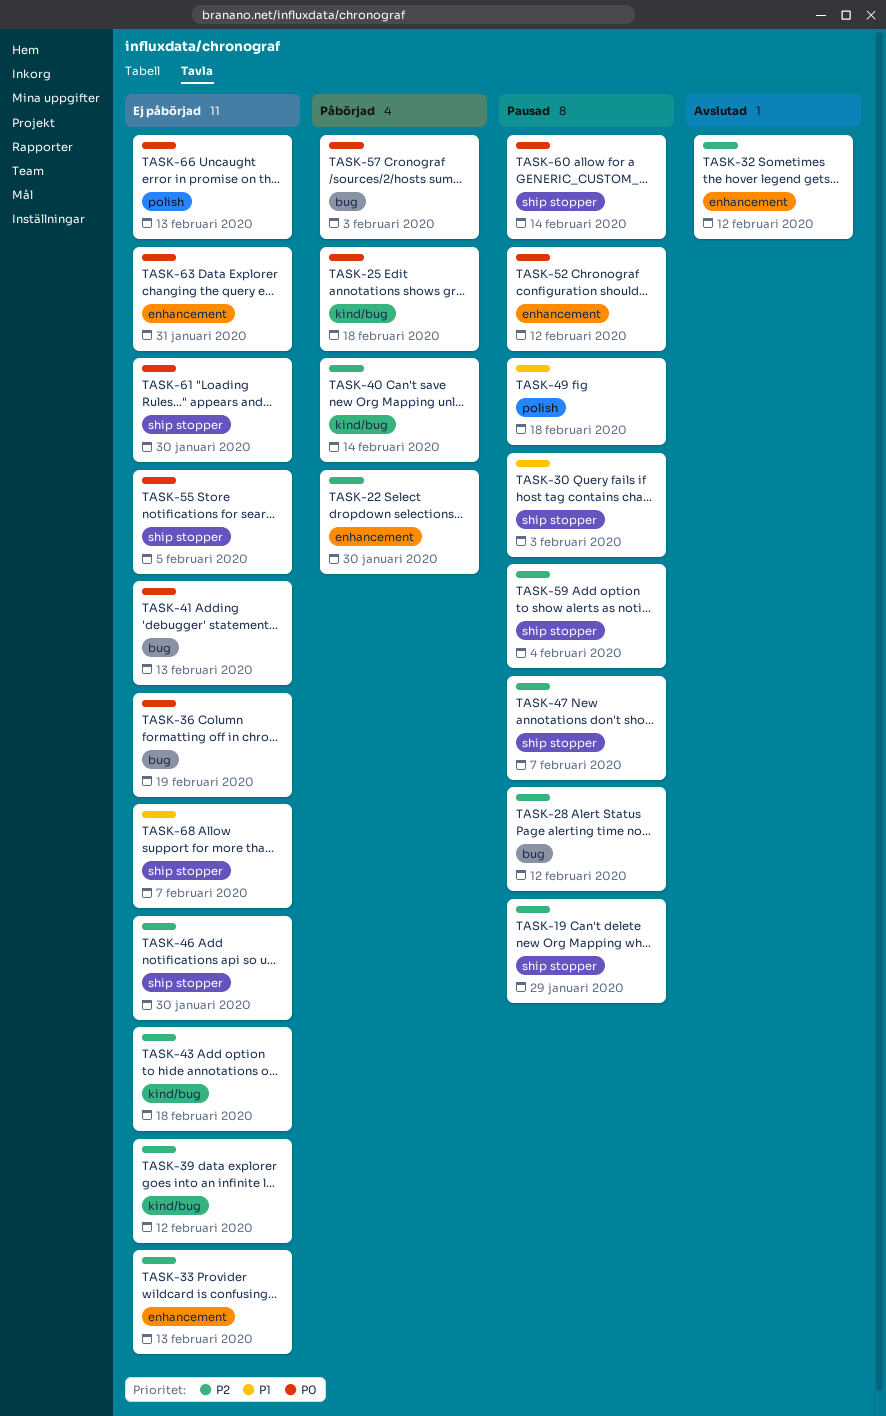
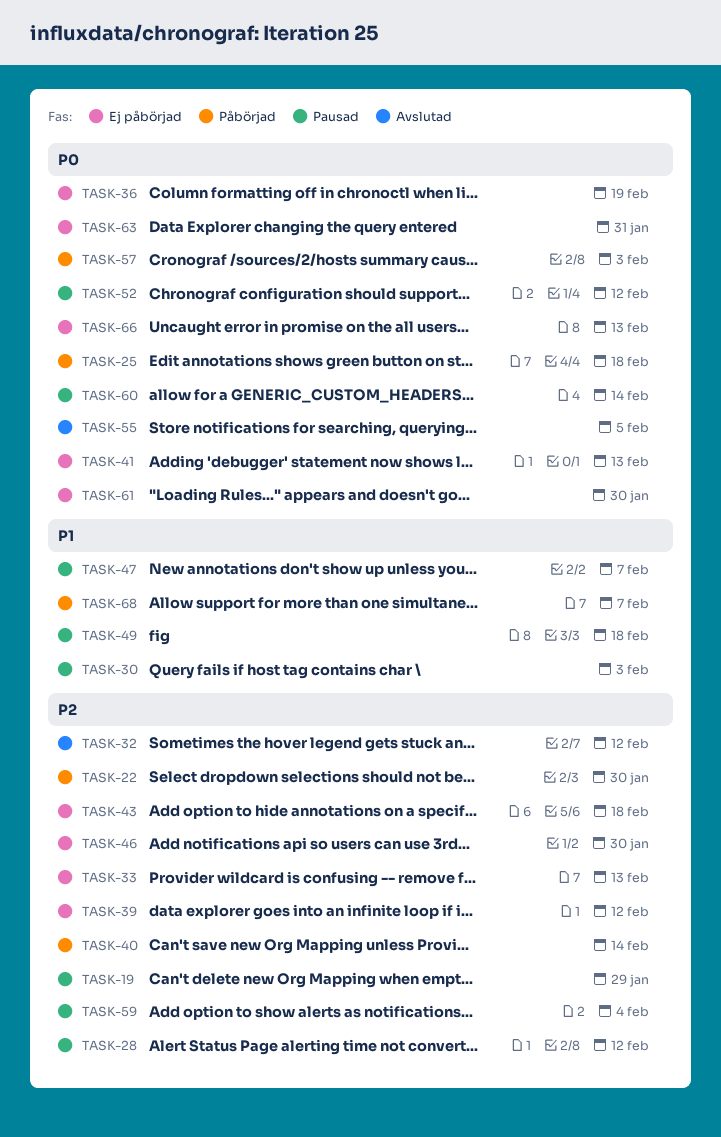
TASK-47, priority: P2 -> P1
TASK-55, status: Ej påbörjad -> Avslutad
TASK-68, status: Ej påbörjad -> Påbörjad

